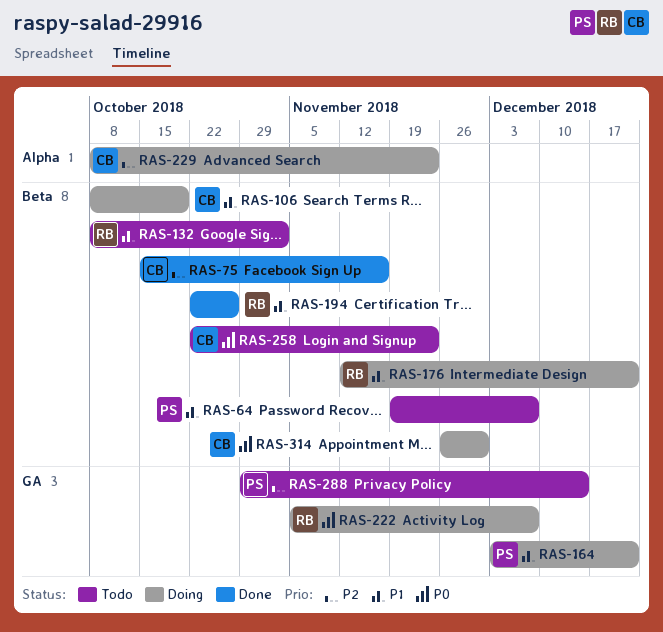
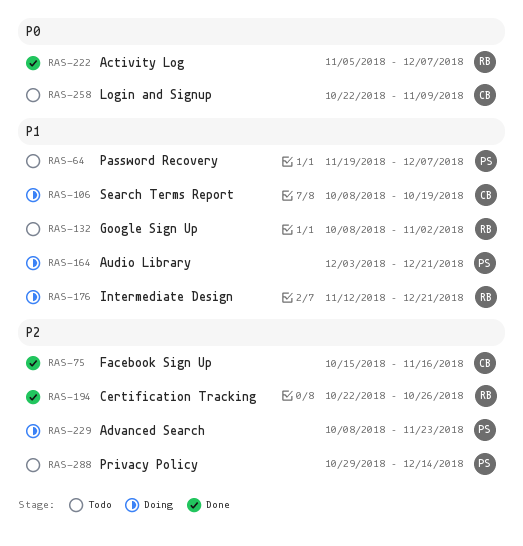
RAS-194, priority: P1 -> P2
RAS-222, status: Doing -> Done
RAS-229, owner: CB -> PS
RAS-258, due: Nov 23 -> Nov 9
RAS-314: present -> none

